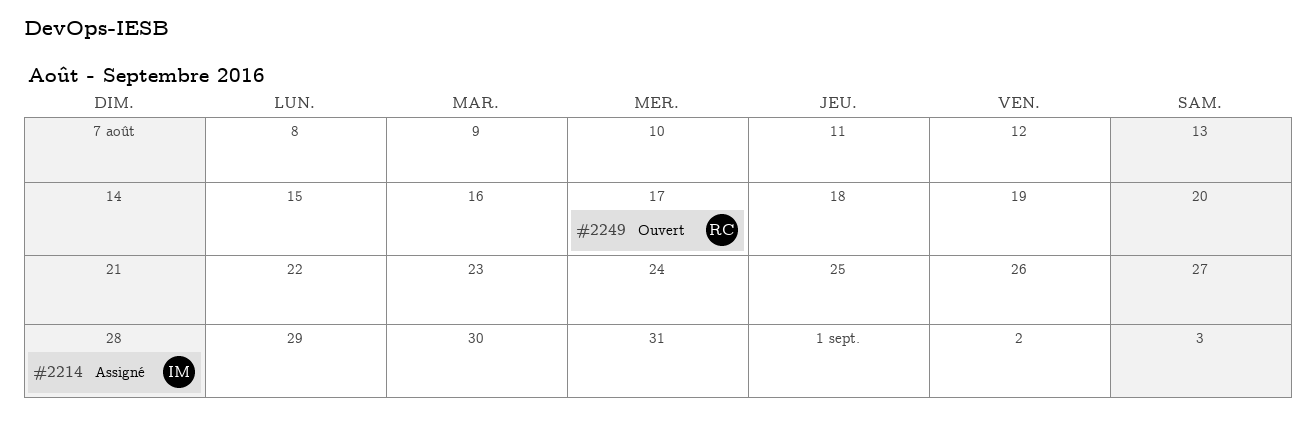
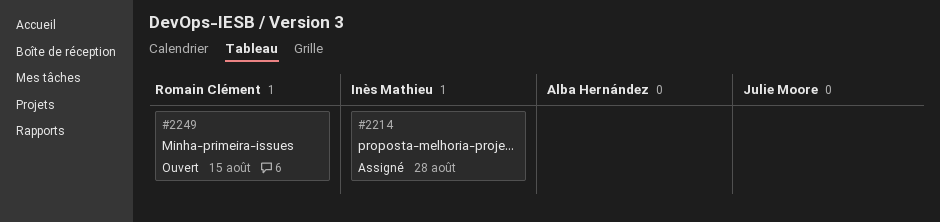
#2249, due: Aug 17 -> Aug 15

